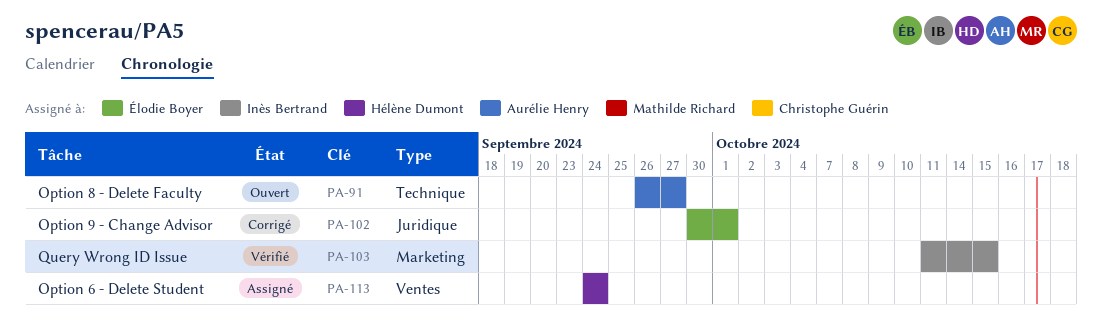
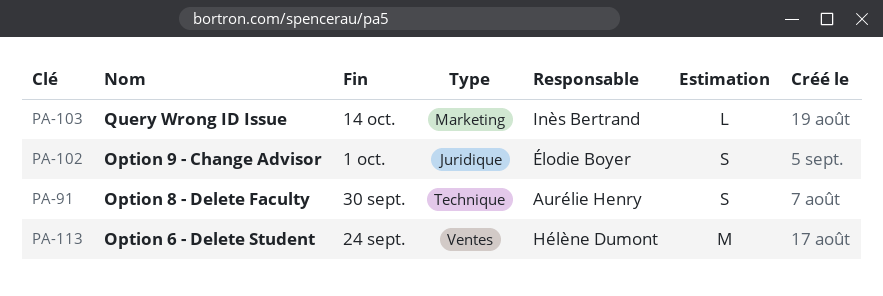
PA-91, due: Sep 27 -> Sep 30
PA-103, due: Oct 15 -> Oct 14

